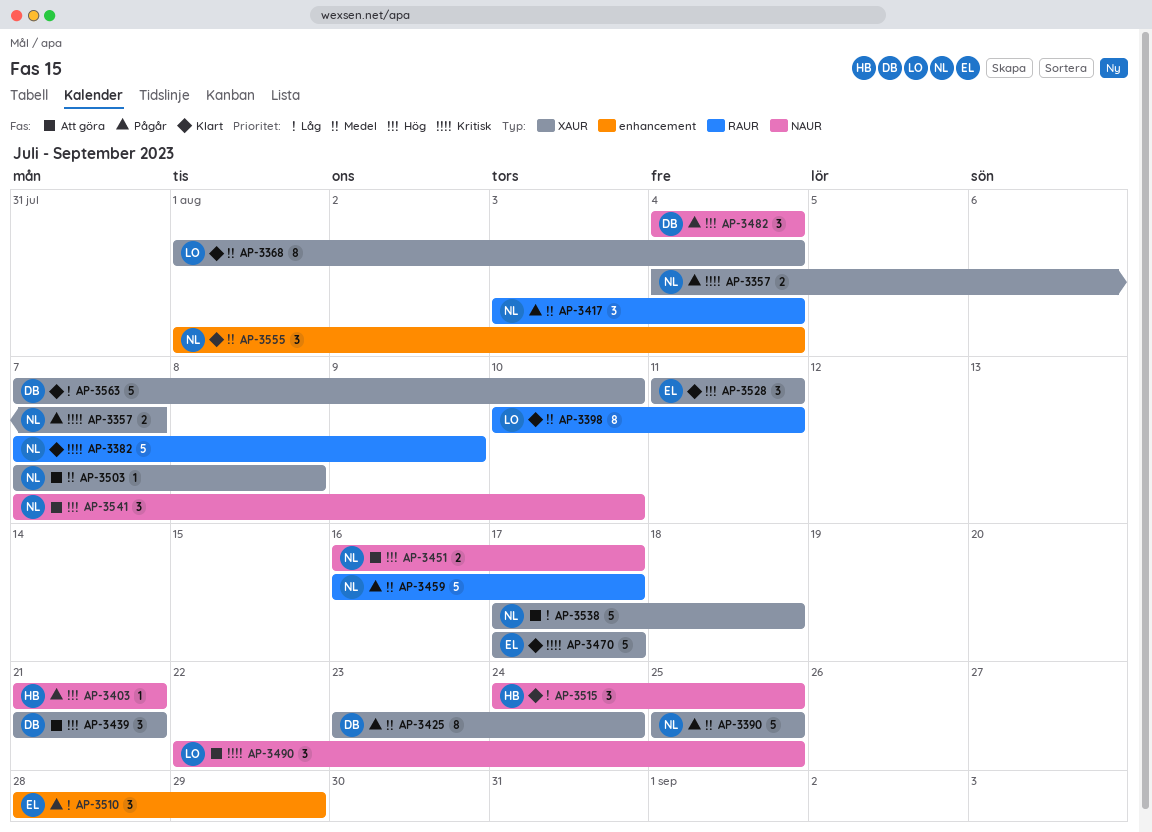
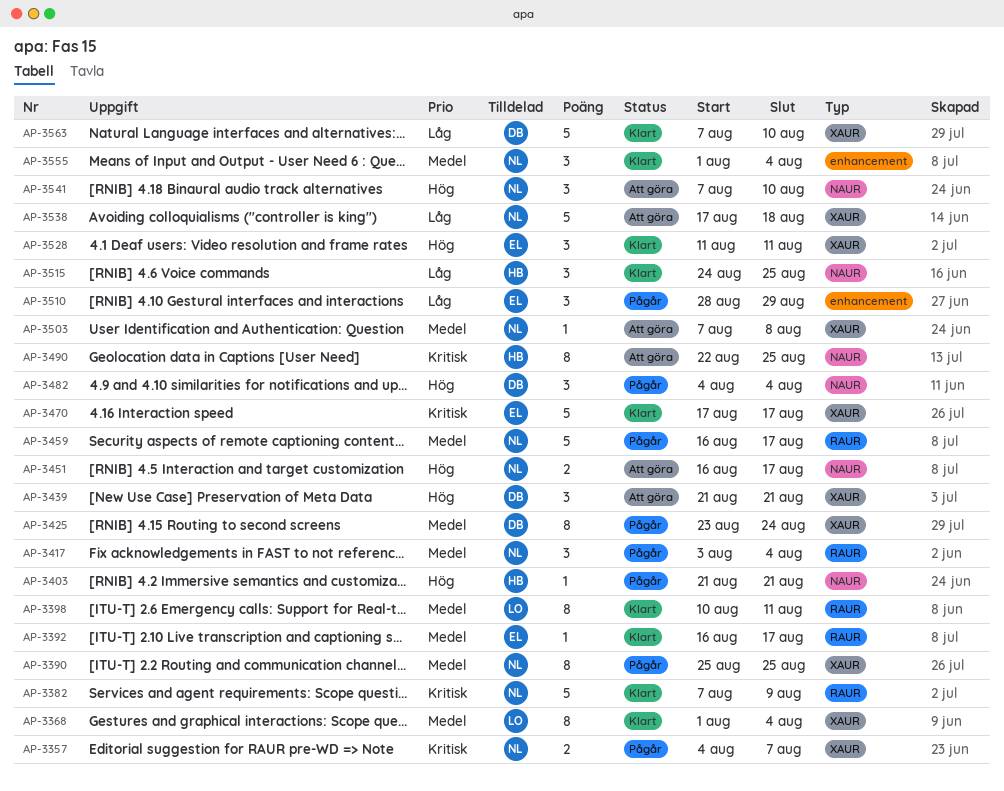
AP-3390, estimate: 5 -> 8
AP-3392: none -> present
AP-3490, owner: LO -> HB
AP-3490, estimate: 3 -> 8

